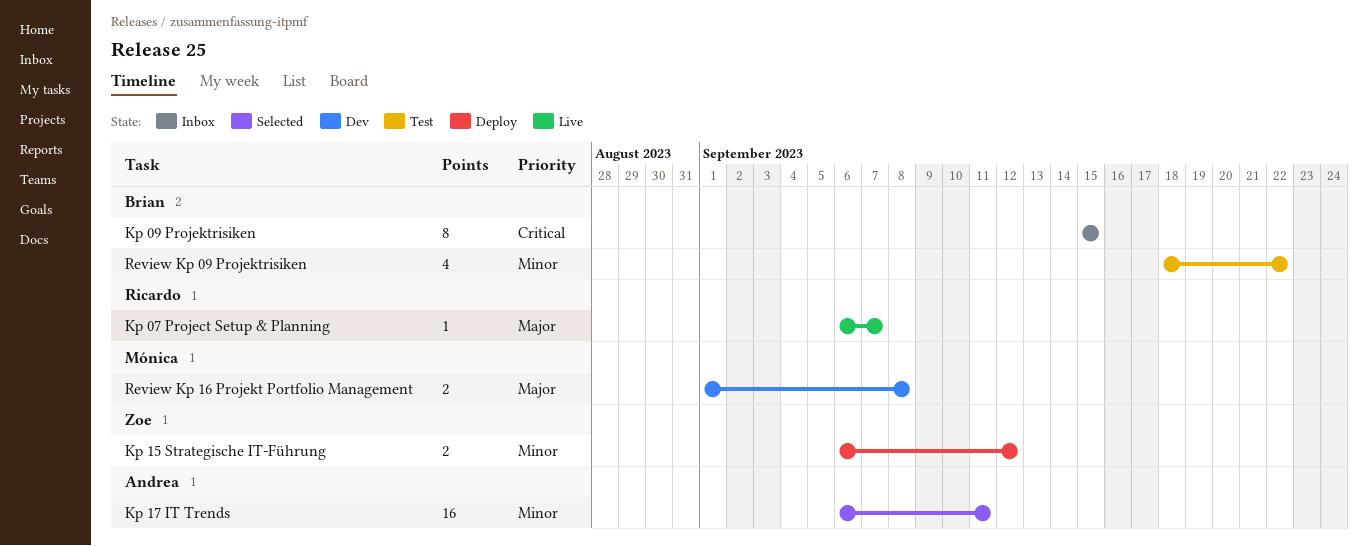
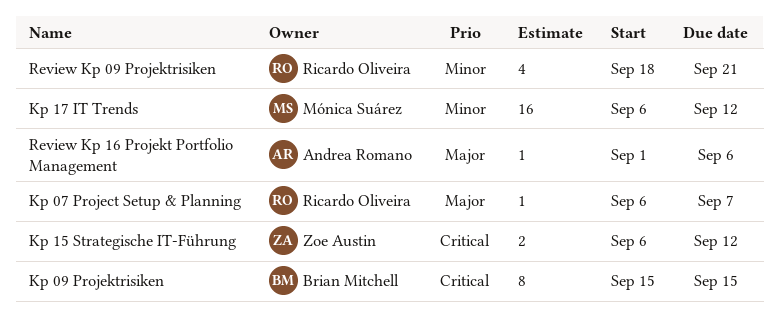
Kp 15 Strategische IT-Führung, priority: Minor -> Critical
Kp 17 IT Trends, owner: Andrea Romano -> Mónica Suárez
Kp 17 IT Trends, due: Sep 11 -> Sep 12
Review Kp 09 Projektrisiken, owner: Brian Mitchell -> Ricardo Oliveira
Review Kp 09 Projektrisiken, due: Sep 22 -> Sep 21
Review Kp 16 Projekt Portfolio Management, owner: Mónica Suárez -> Andrea Romano
Review Kp 16 Projekt Portfolio Management, estimate: 2 -> 1
Review Kp 16 Projekt Portfolio Management, due: Sep 8 -> Sep 6

